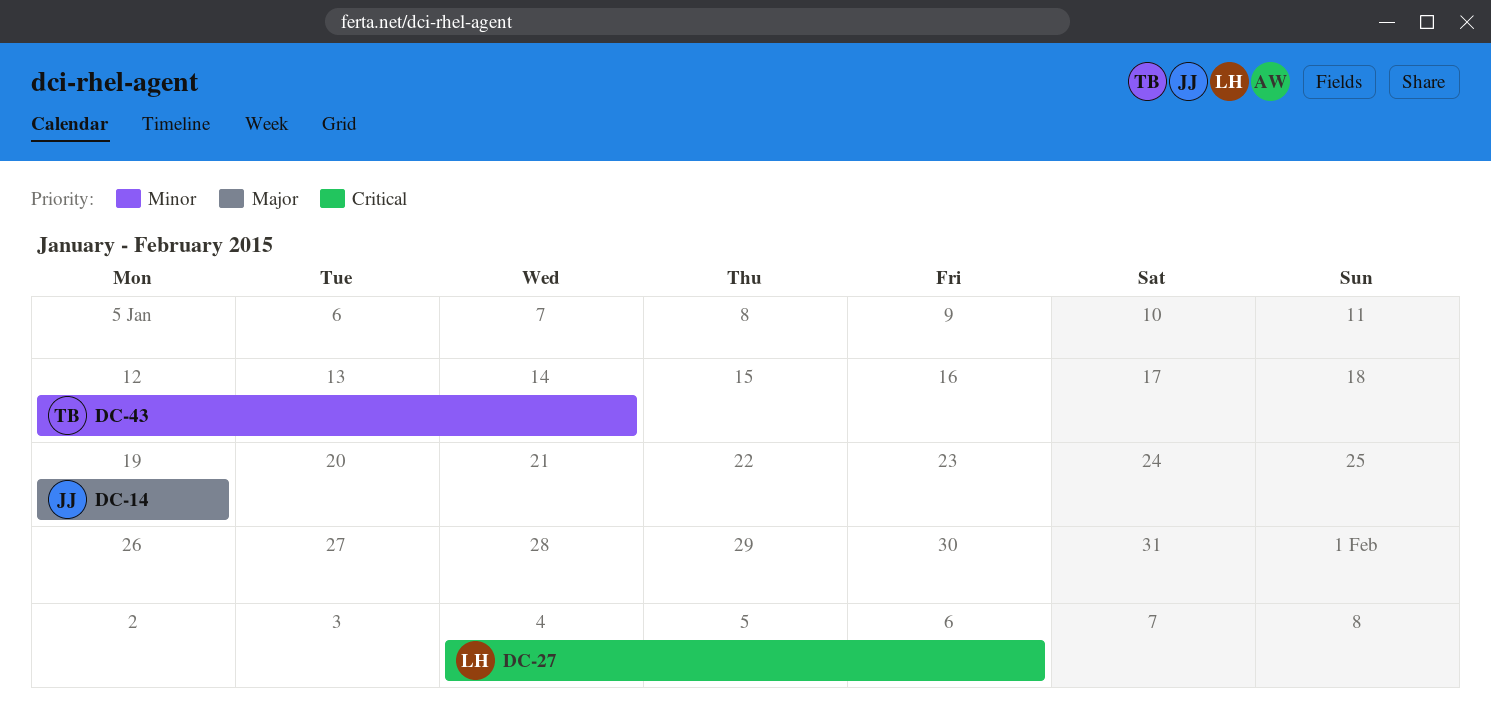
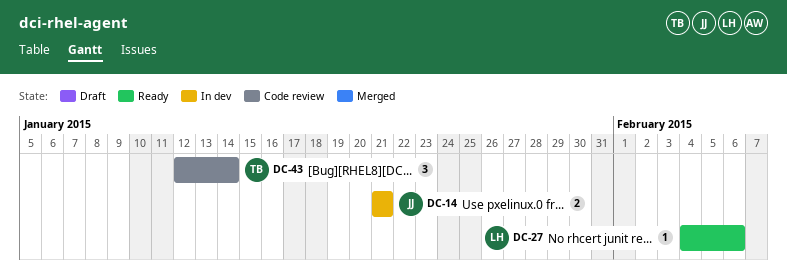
DC-14, start: Jan 19 -> Jan 21
DC-14, due: Jan 19 -> Jan 21

